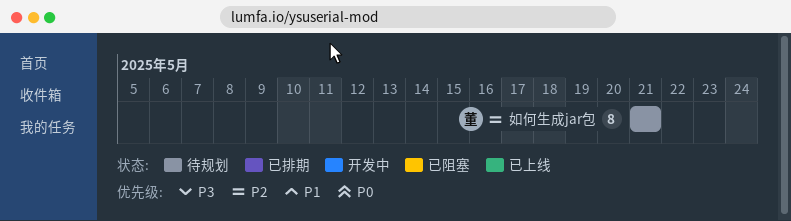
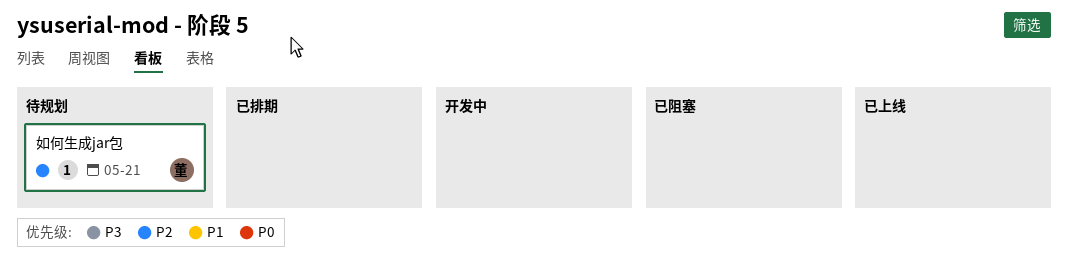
如何生成jar包, estimate: 8 -> 1

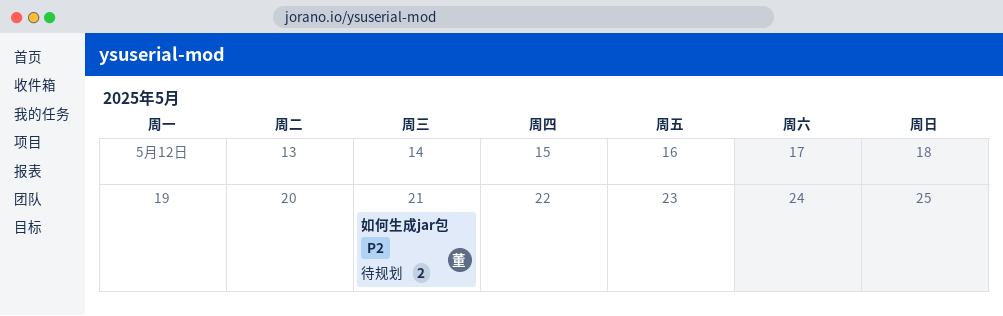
如何生成jar包, estimate: 1 -> 2

